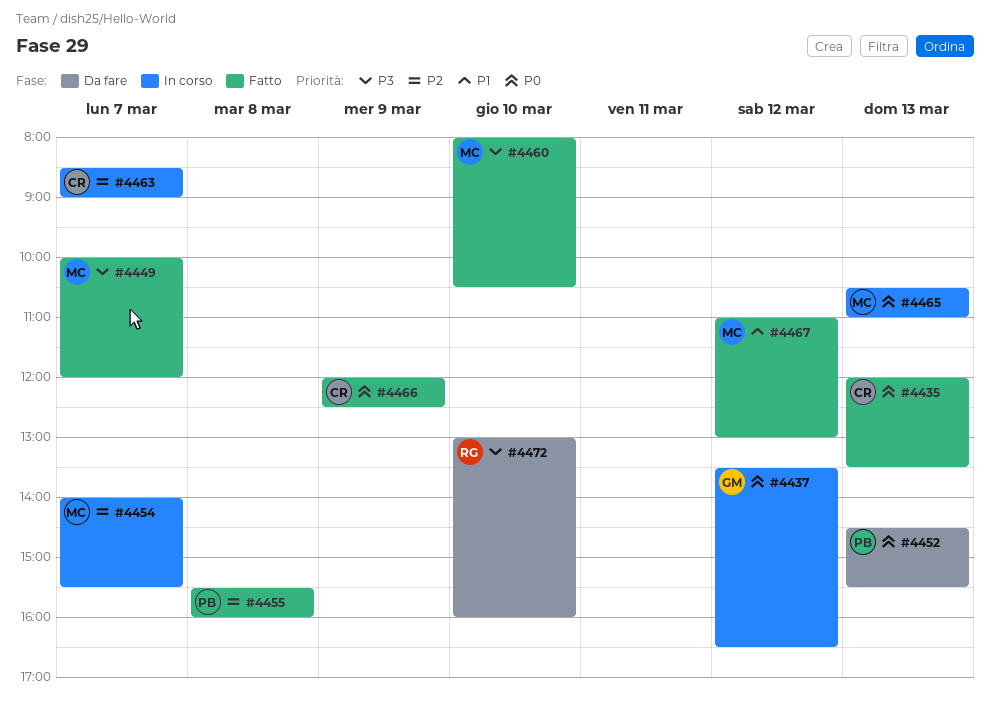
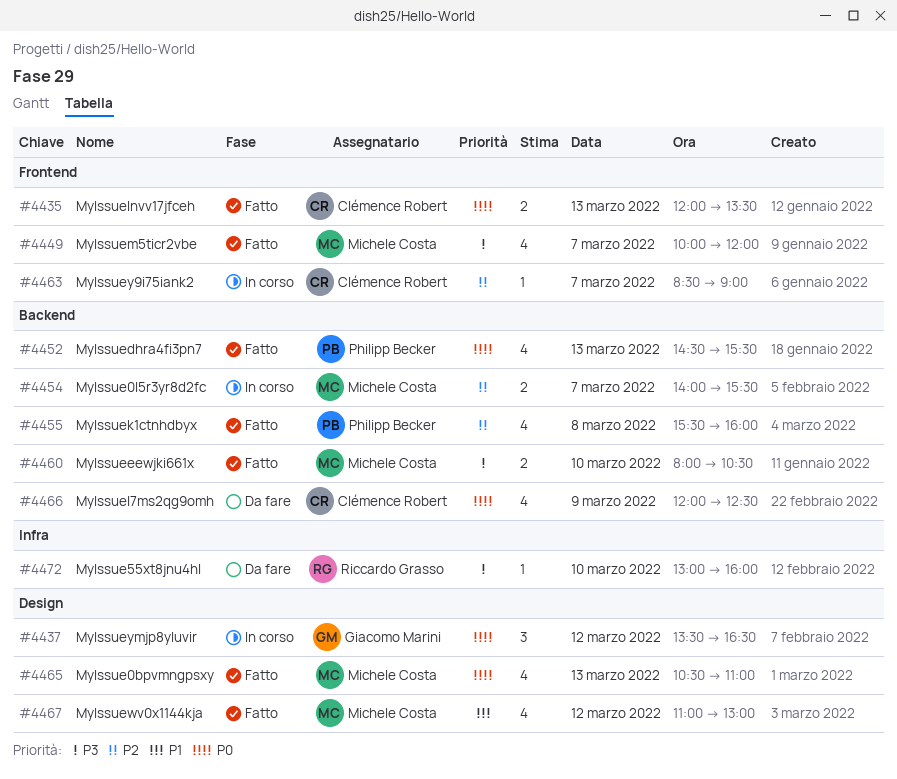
#4452, status: Da fare -> Fatto
#4465, status: In corso -> Fatto
#4466, status: Fatto -> Da fare

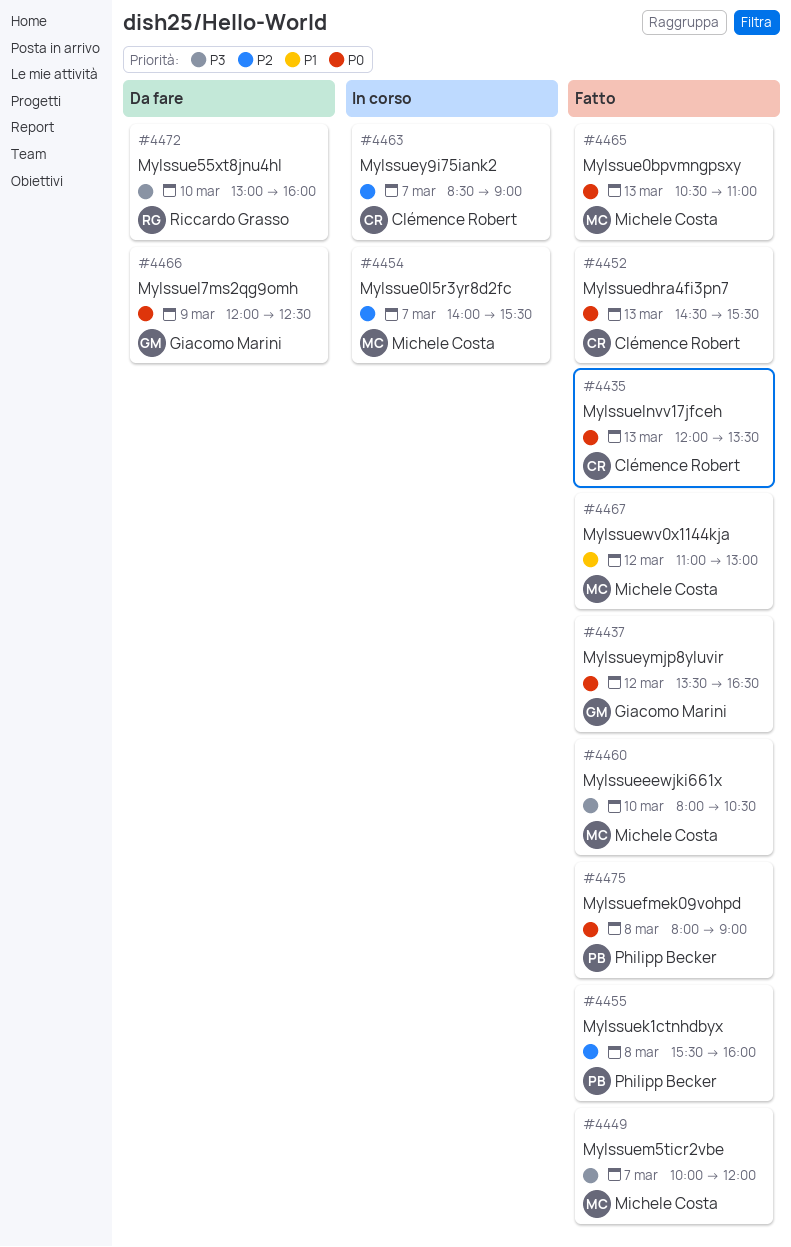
#4437, status: In corso -> Fatto
#4452, owner: Philipp Becker -> Clémence Robert
#4466, owner: Clémence Robert -> Giacomo Marini
#4475: none -> present

